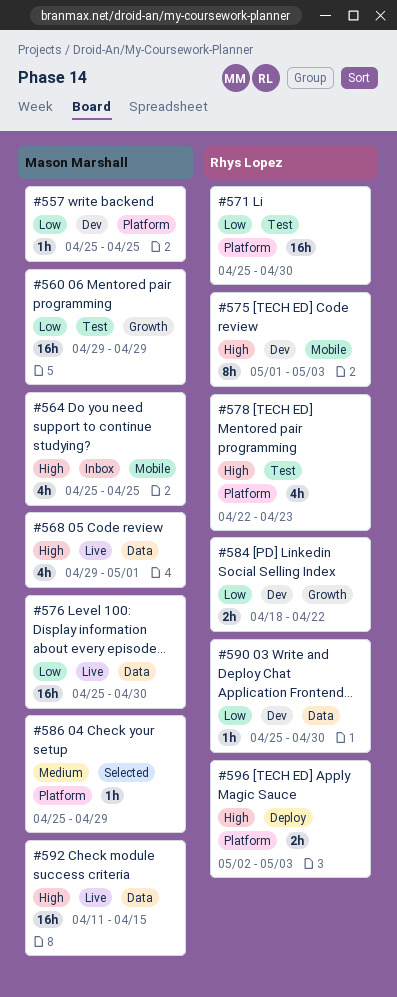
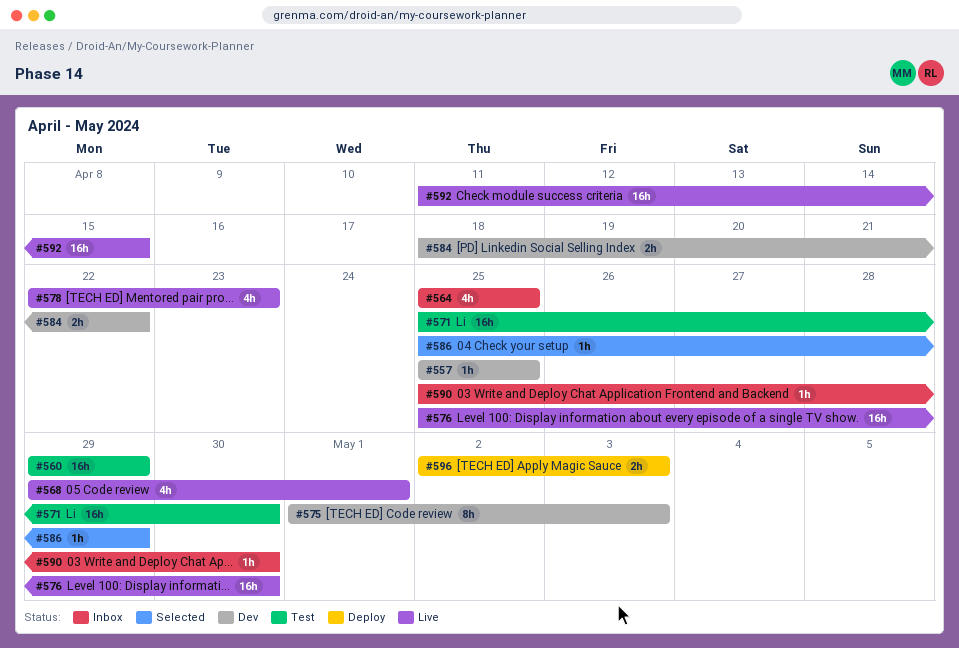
#578, status: Test -> Live
#590, status: Dev -> Inbox

